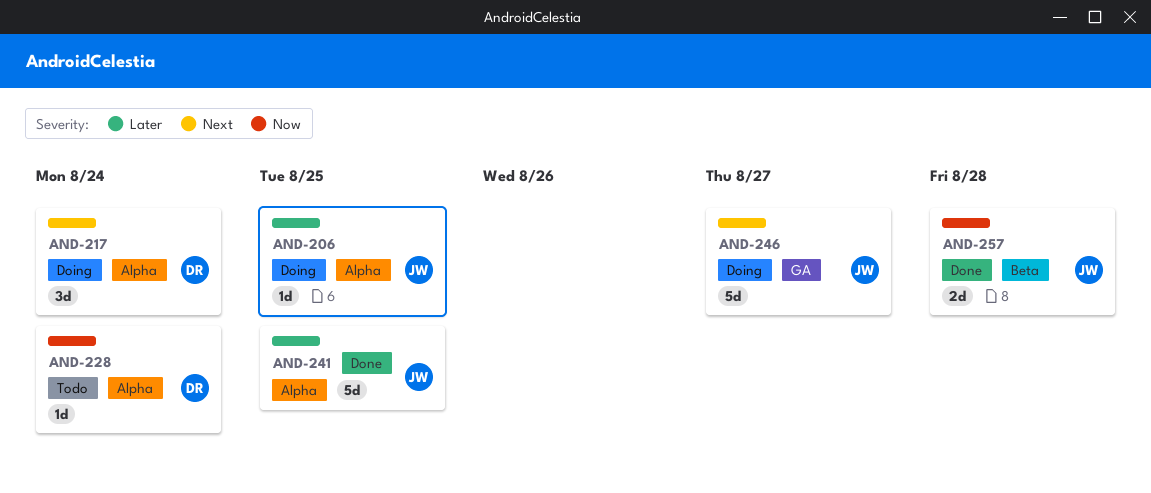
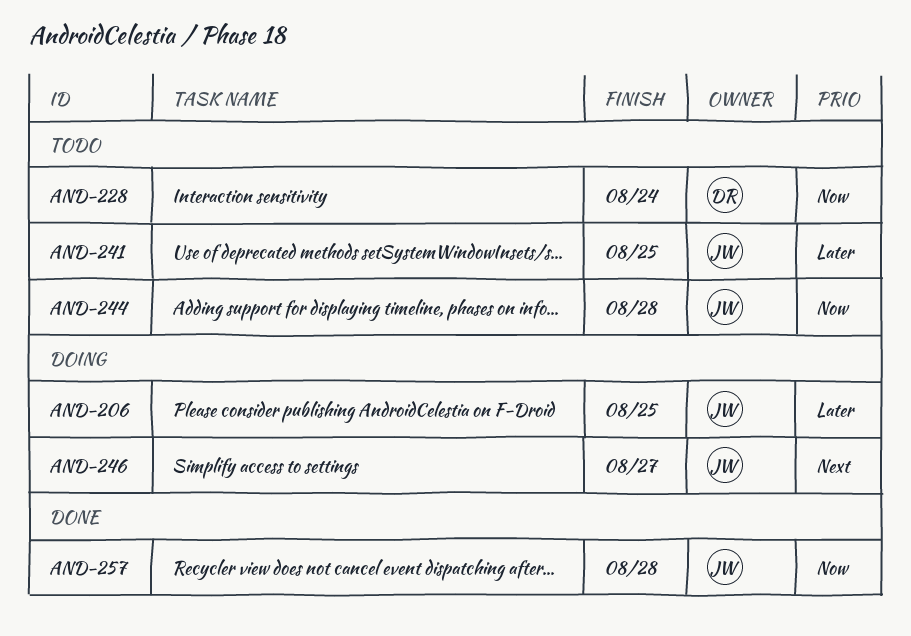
AND-217: present -> none
AND-241, status: Done -> Todo
AND-244: none -> present

